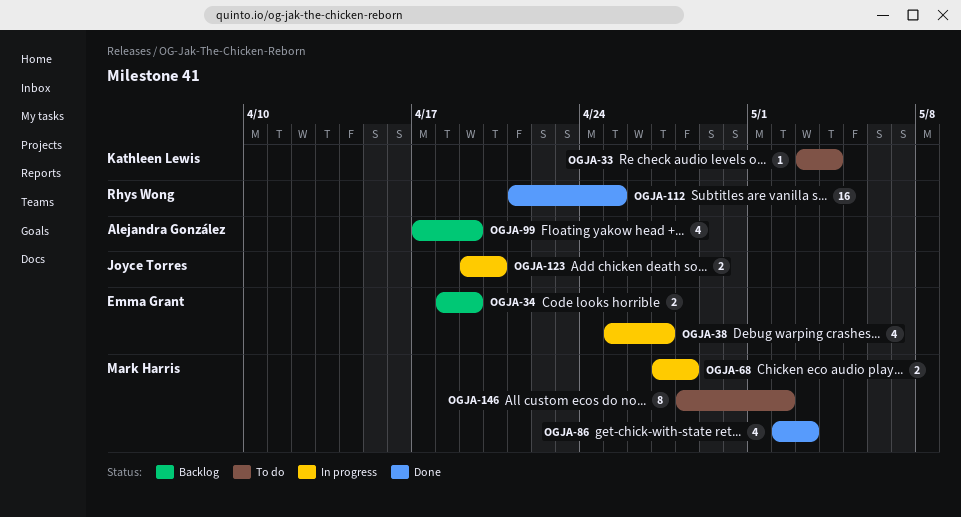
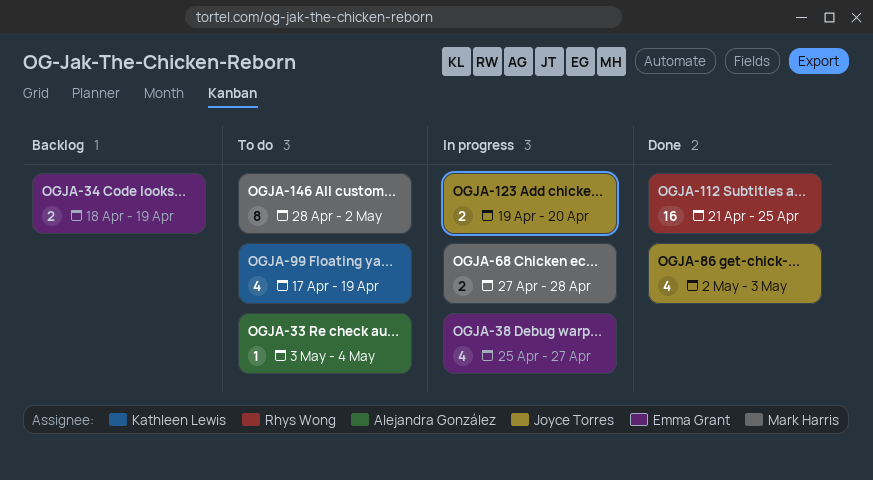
OGJA-33, owner: Kathleen Lewis -> Alejandra González
OGJA-86, owner: Mark Harris -> Joyce Torres
OGJA-99, status: Backlog -> To do
OGJA-99, owner: Alejandra González -> Kathleen Lewis

